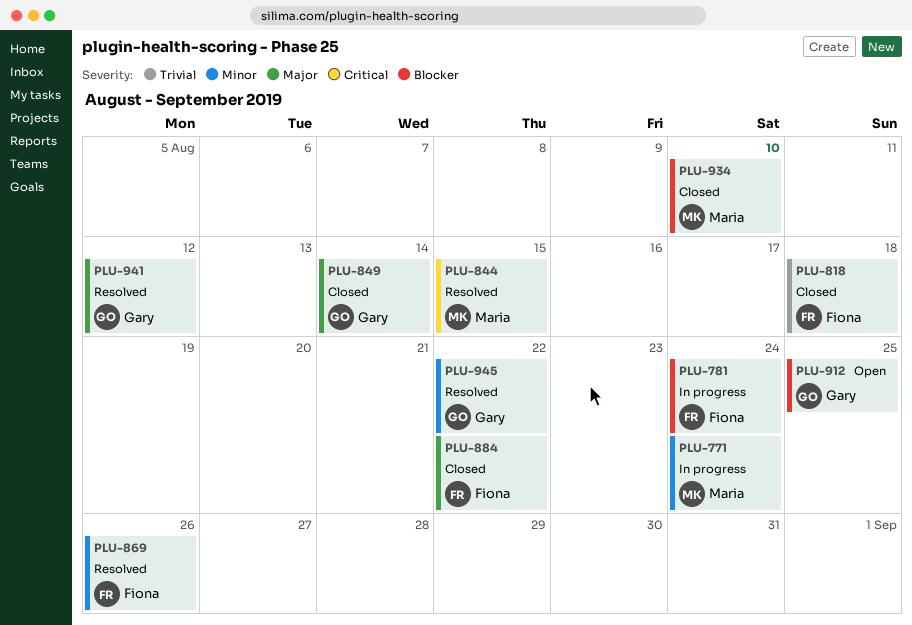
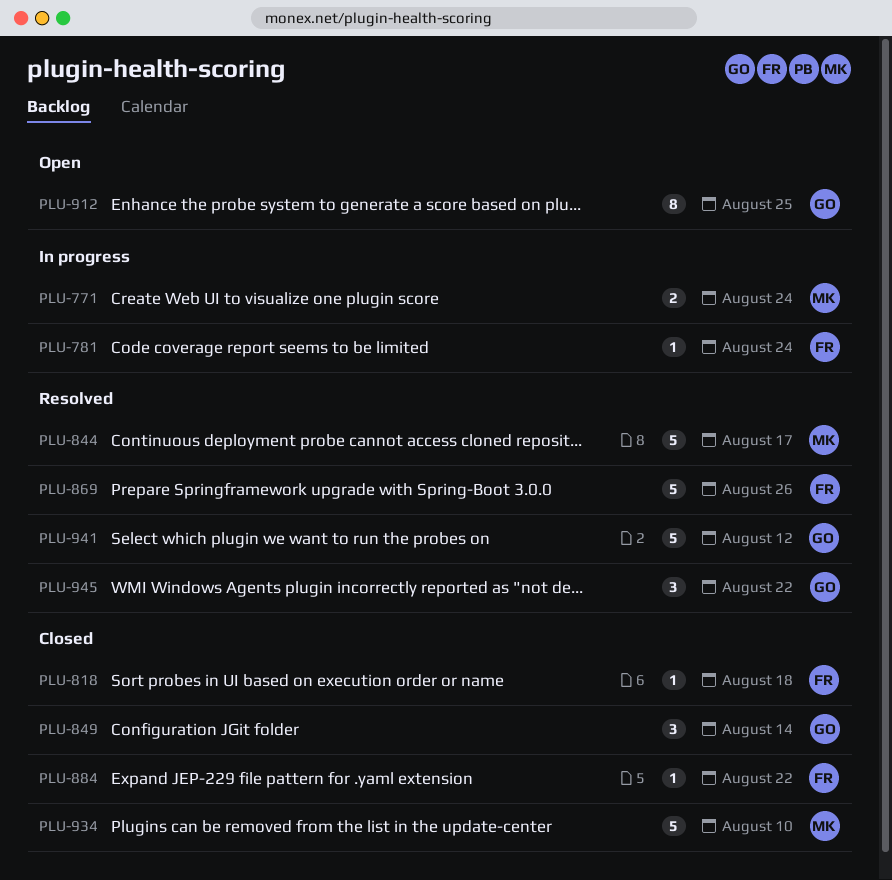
PLU-844, due: Aug 15 -> Aug 17

